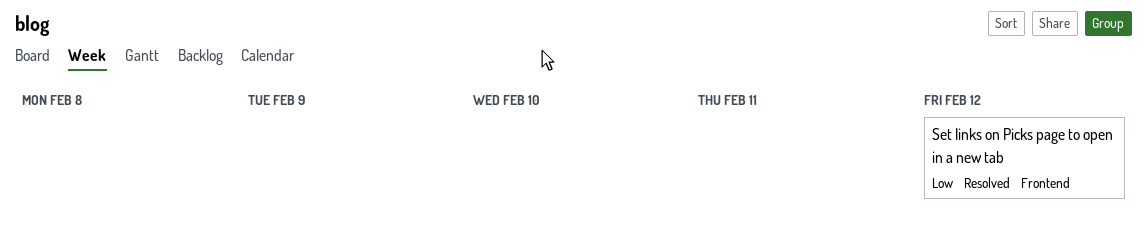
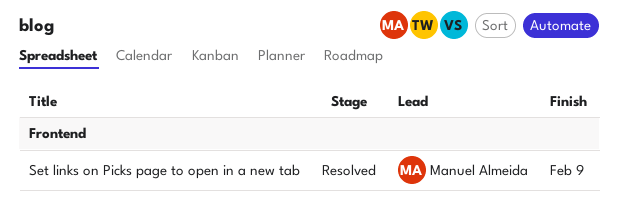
Set links on Picks page to open in a new tab, due: Feb 12 -> Feb 9

